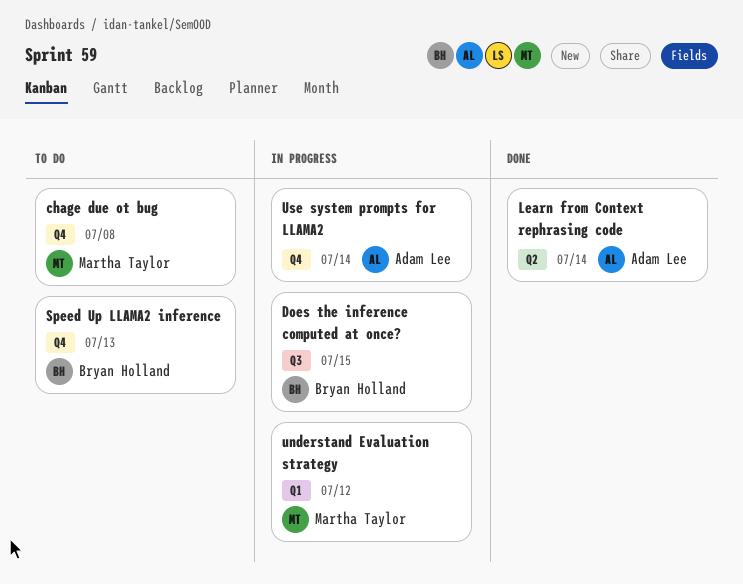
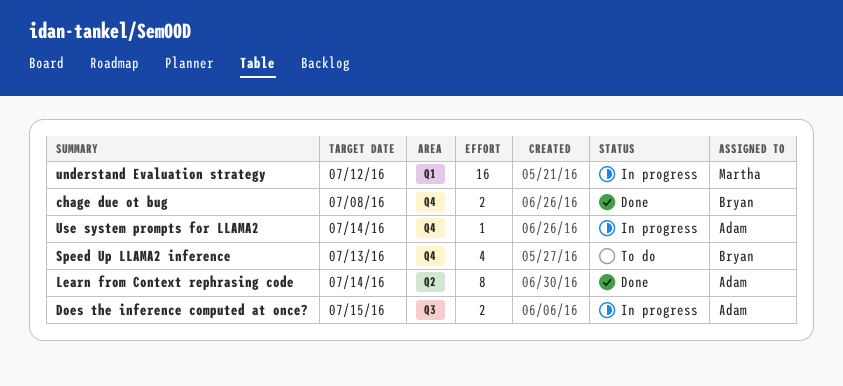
chage due ot bug, status: To do -> Done
chage due ot bug, owner: Martha Taylor -> Bryan Holland
Does the inference computed at once?, owner: Bryan Holland -> Adam Lee

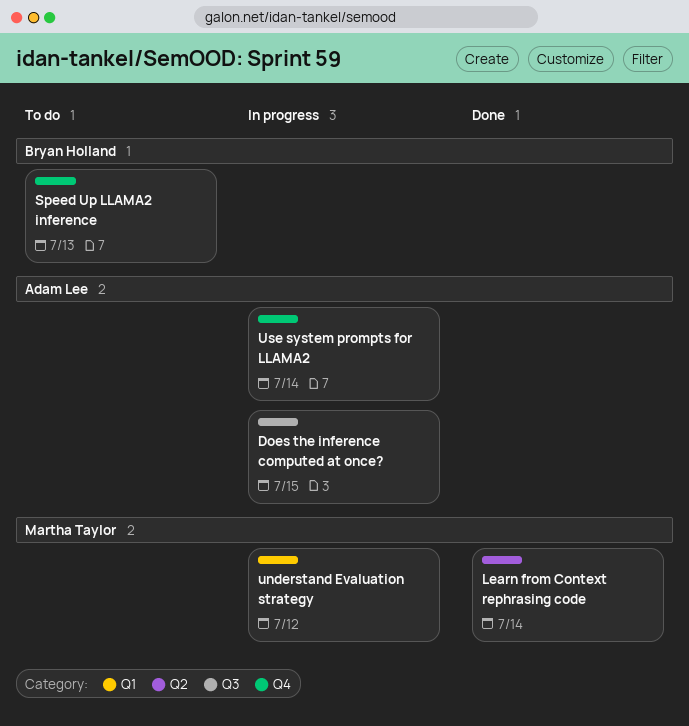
chage due ot bug: present -> none
Learn from Context rephrasing code, owner: Adam Lee -> Martha Taylor

